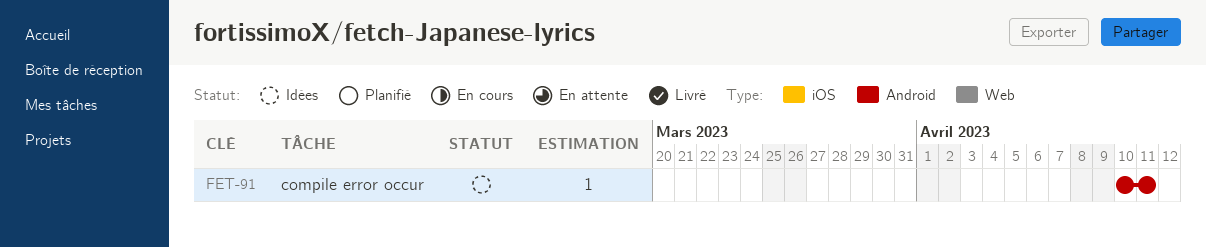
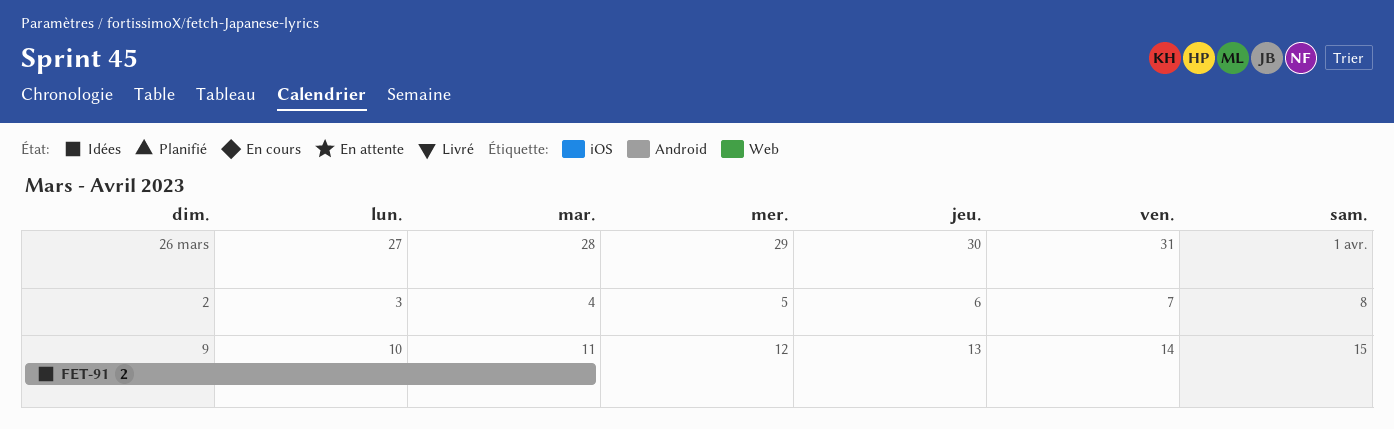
FET-91, estimate: 1 -> 2
FET-91, start: Apr 10 -> Apr 9

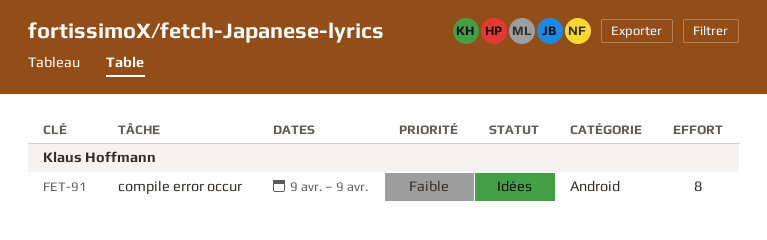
FET-91, estimate: 2 -> 8
FET-91, due: Apr 11 -> Apr 9

